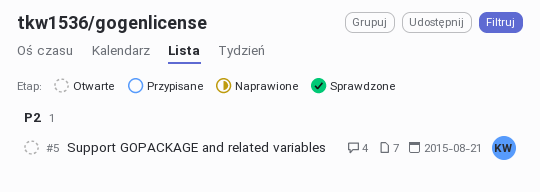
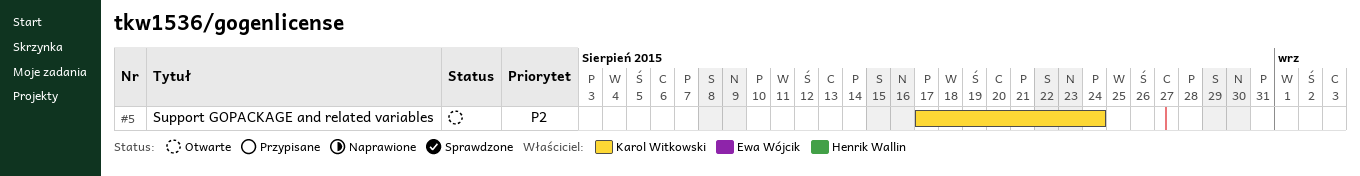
#5, due: Aug 21 -> Aug 24

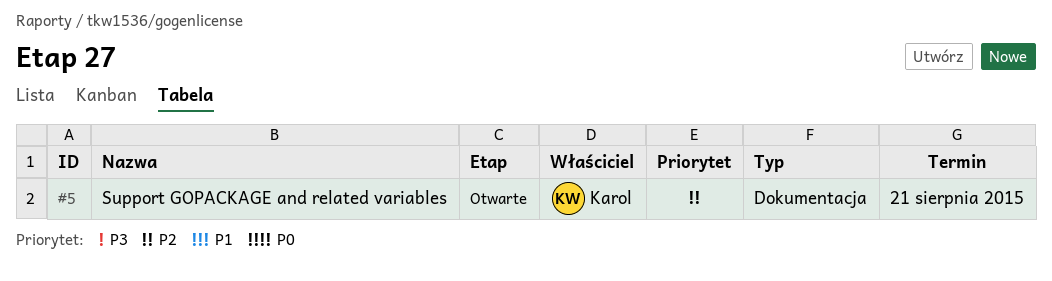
#5, due: Aug 24 -> Aug 21

